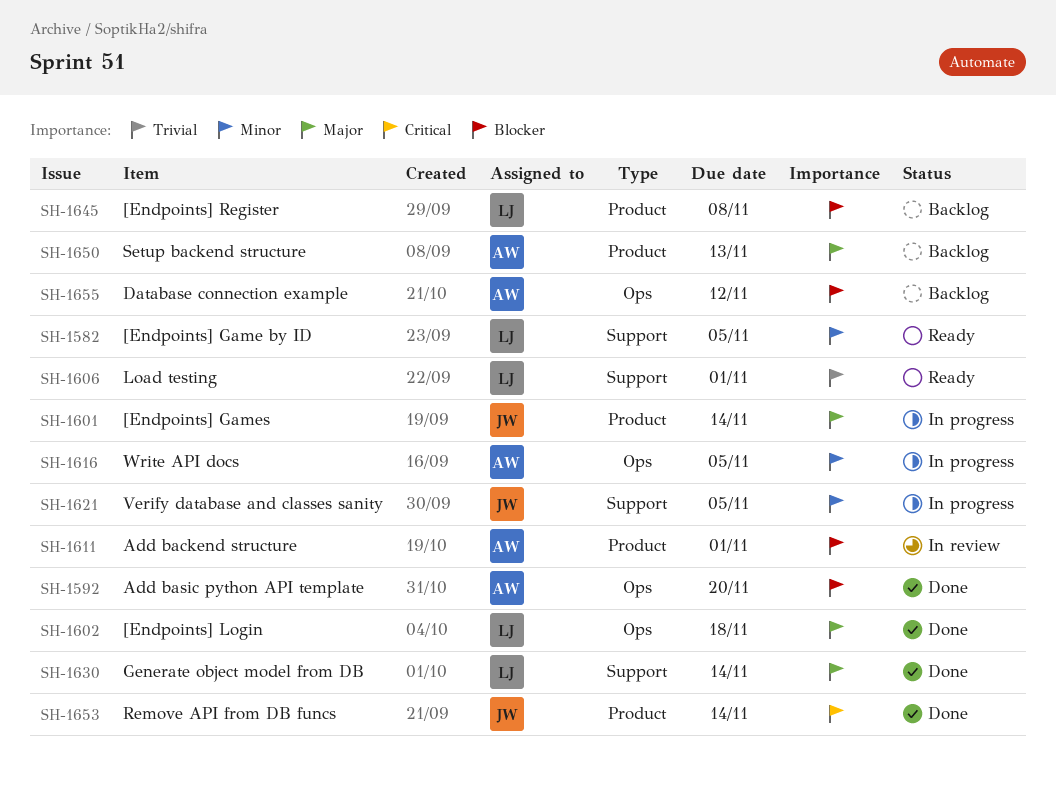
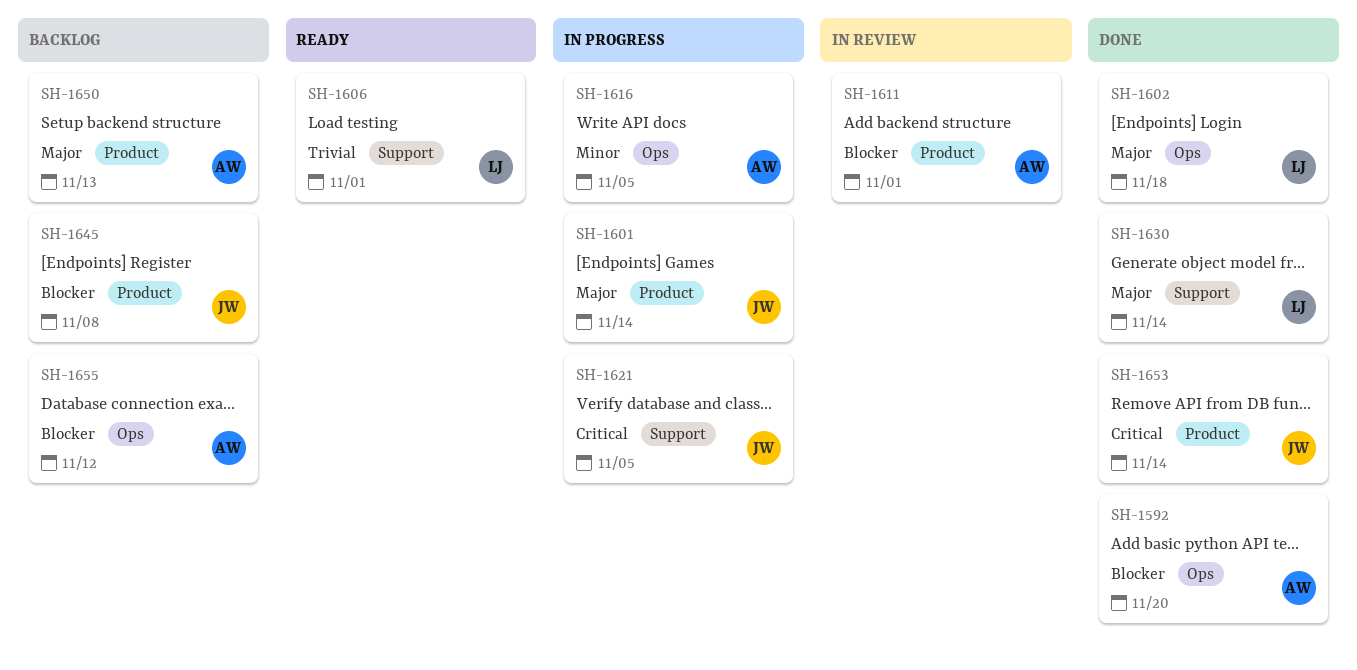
SH-1582: present -> none
SH-1621, priority: Minor -> Critical
SH-1645, owner: LJ -> JW

